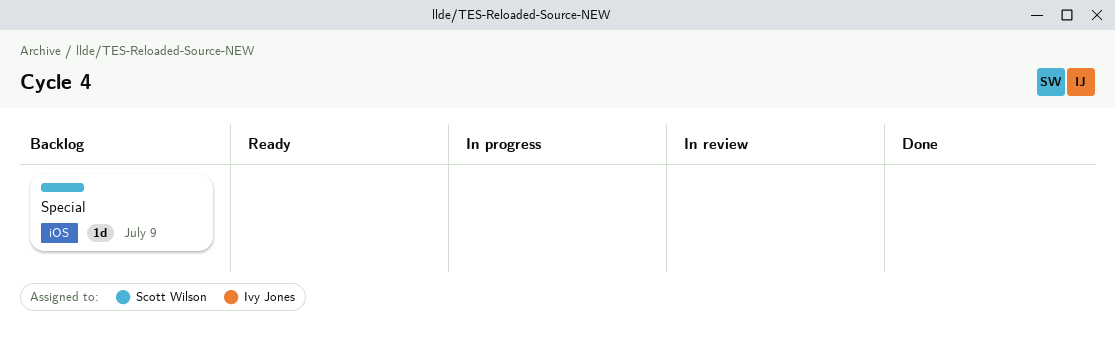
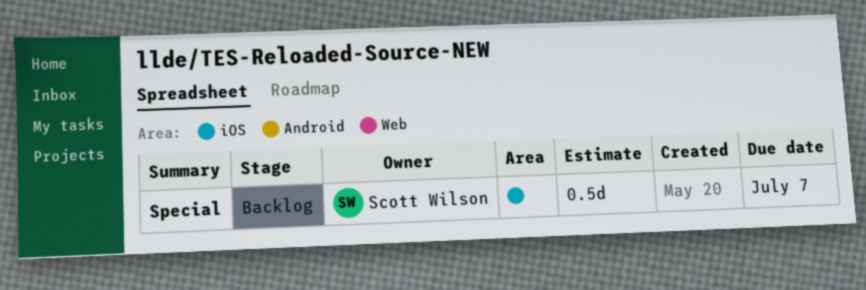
Special, estimate: 1d -> 0.5d
Special, due: Jul 9 -> Jul 7

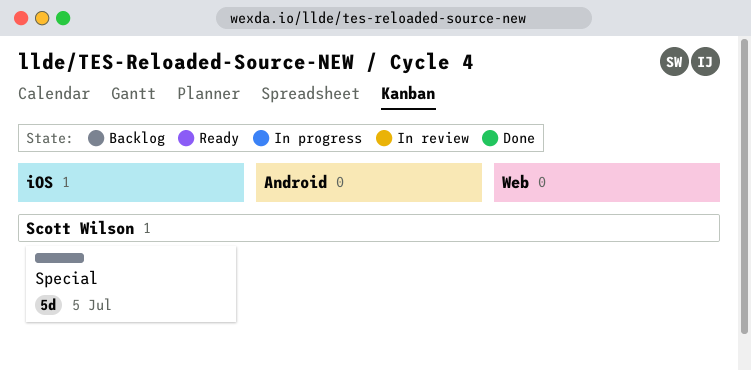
Special, estimate: 0.5d -> 5d
Special, due: Jul 7 -> Jul 5

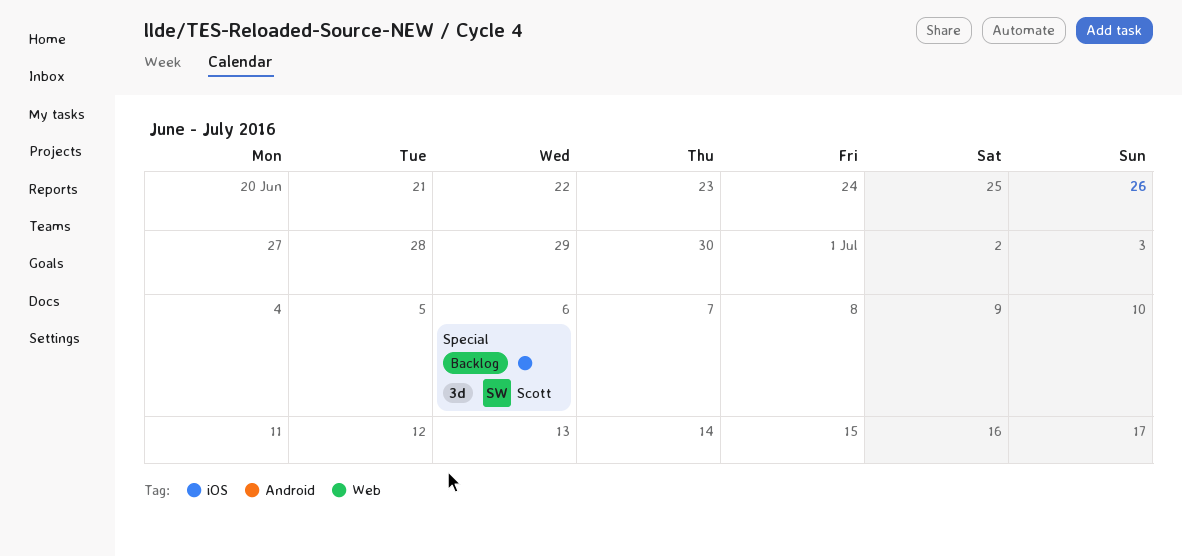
Special, estimate: 5d -> 3d
Special, due: Jul 5 -> Jul 6

